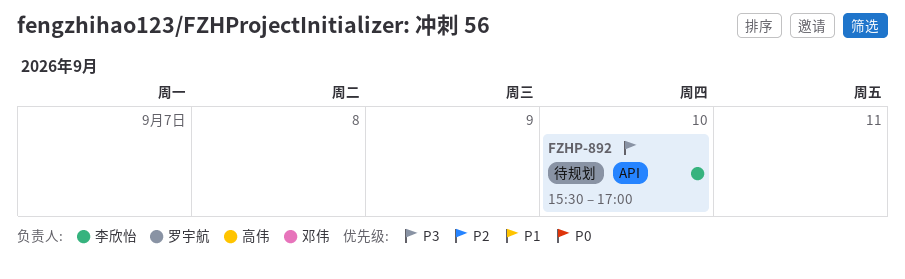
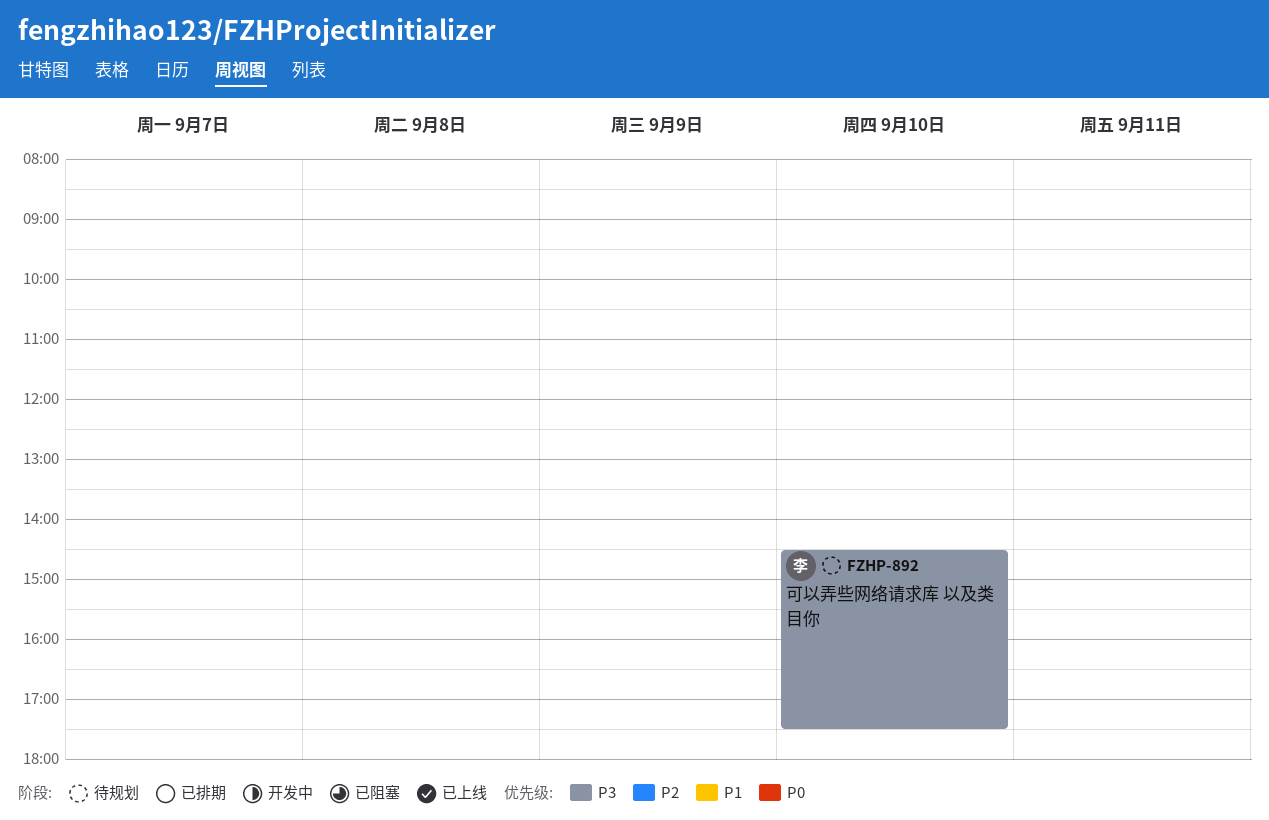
FZHP-892, begins: 15:30 -> 14:30
FZHP-892, ends: 17:00 -> 17:30

